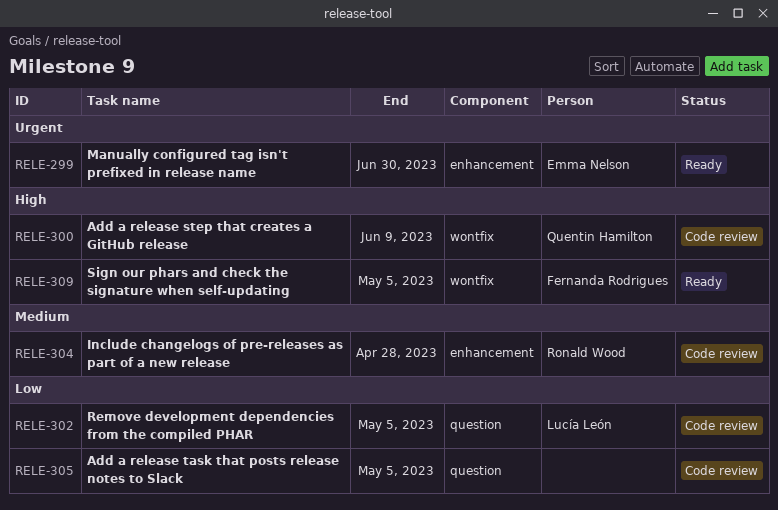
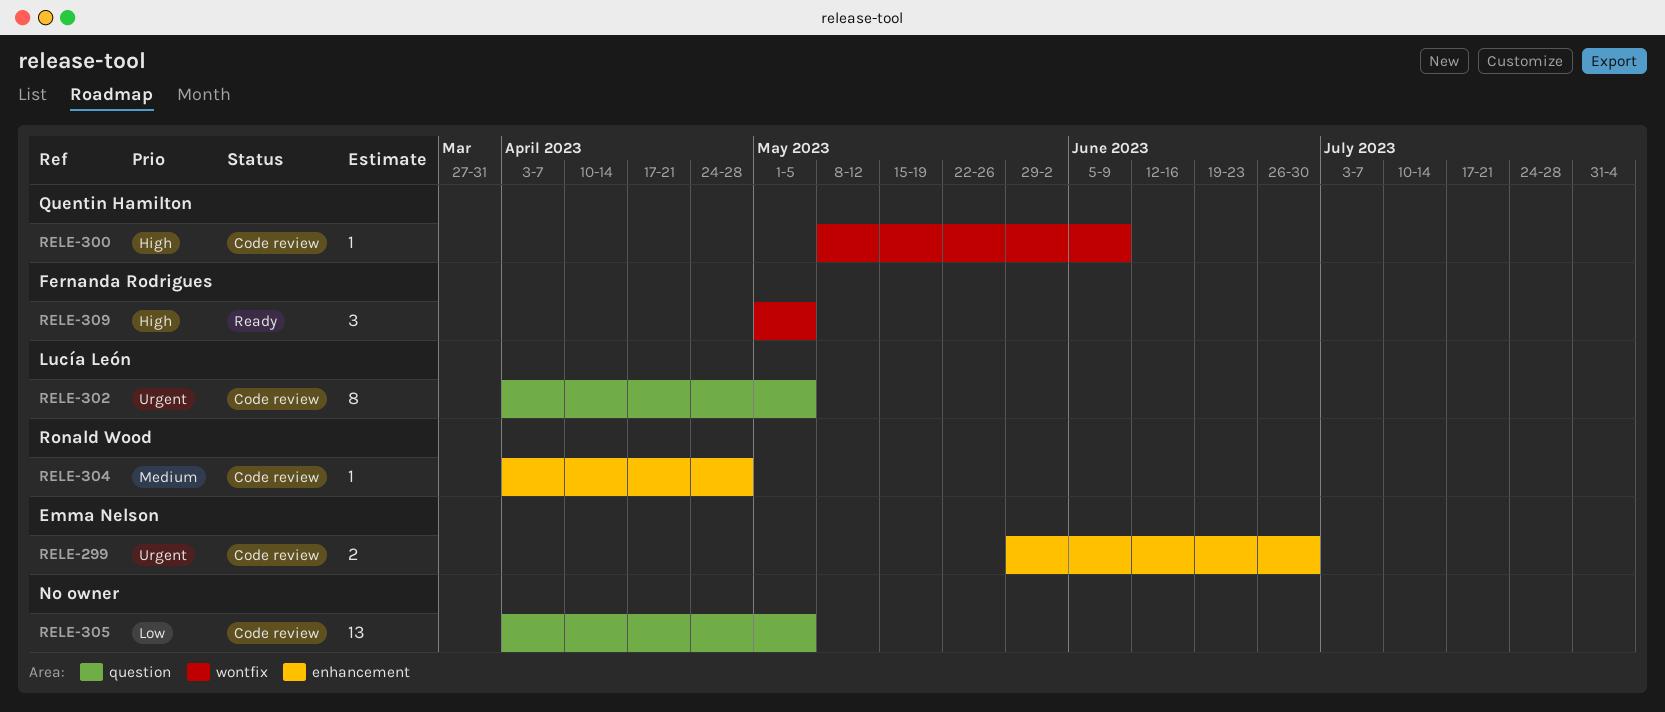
RELE-299, status: Ready -> Code review
RELE-302, priority: Low -> Urgent

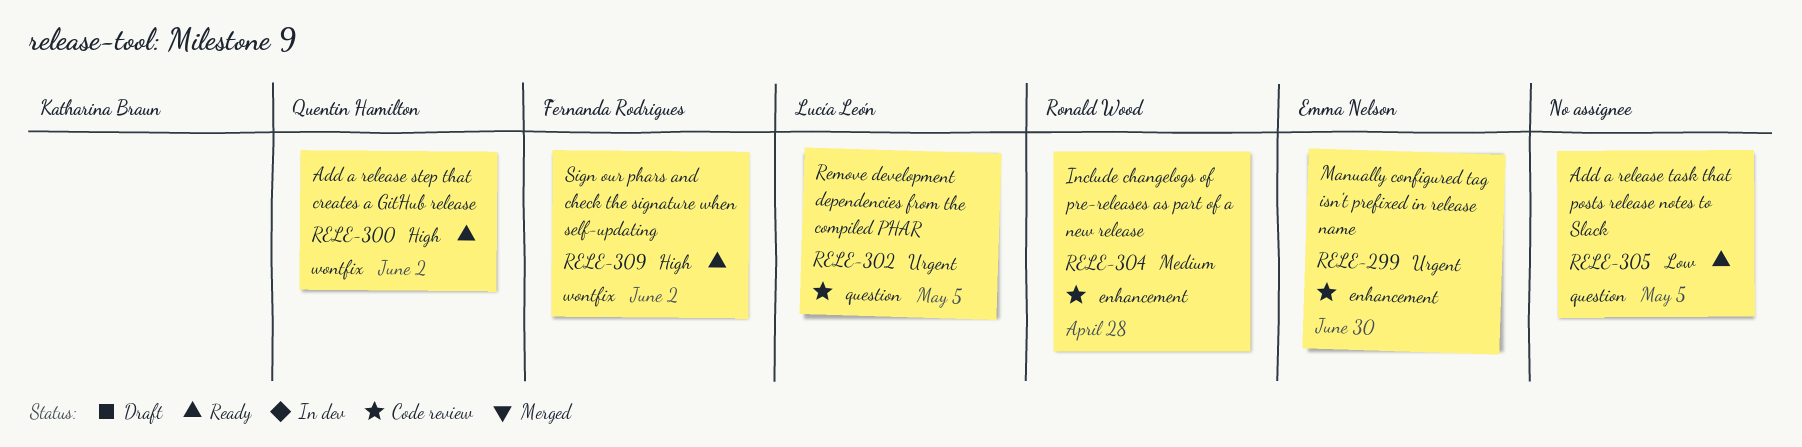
RELE-300, status: Code review -> Ready
RELE-300, due: Jun 9 -> Jun 2
RELE-305, status: Code review -> Ready
RELE-309, due: May 5 -> Jun 2

